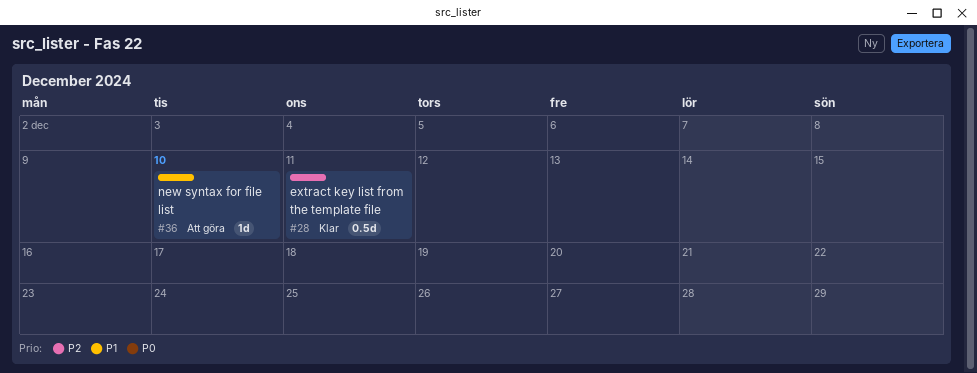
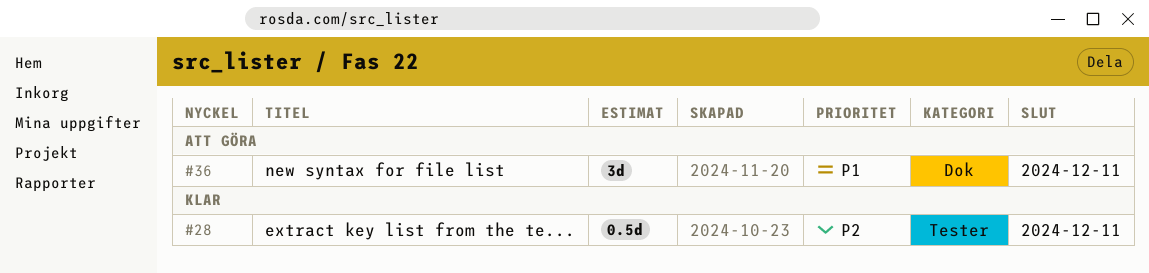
#36, estimate: 1d -> 3d
#36, due: Dec 10 -> Dec 11

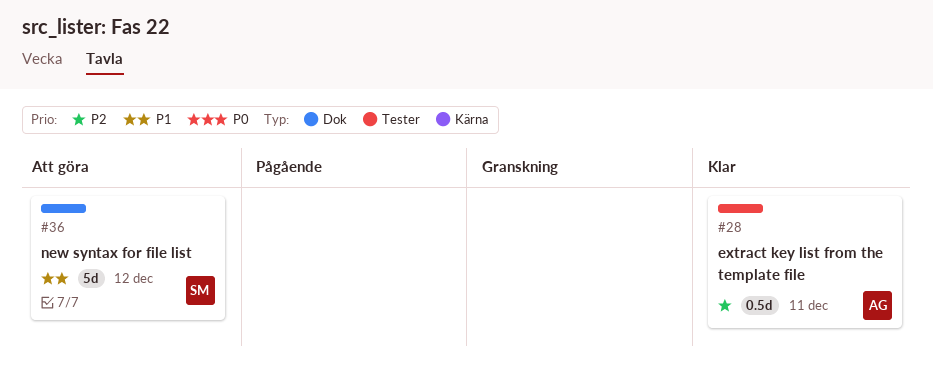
#36, estimate: 3d -> 5d
#36, due: Dec 11 -> Dec 12

